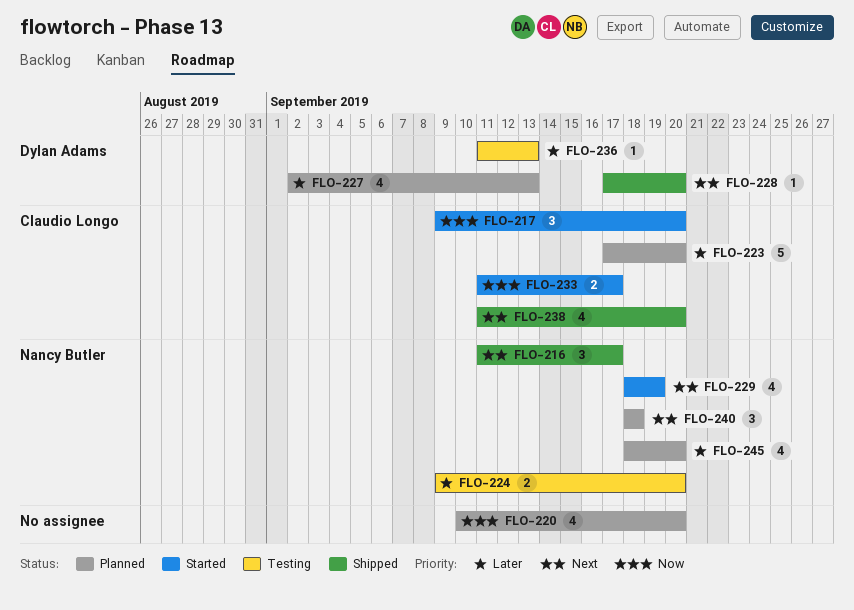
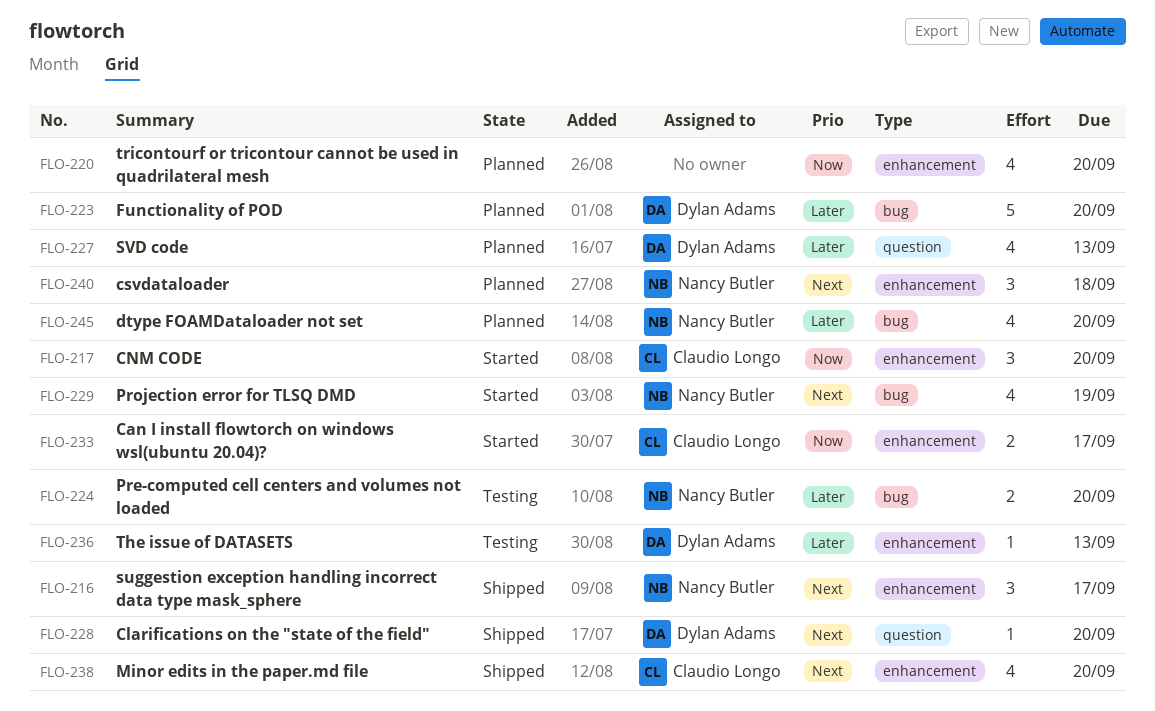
FLO-223, owner: Claudio Longo -> Dylan Adams

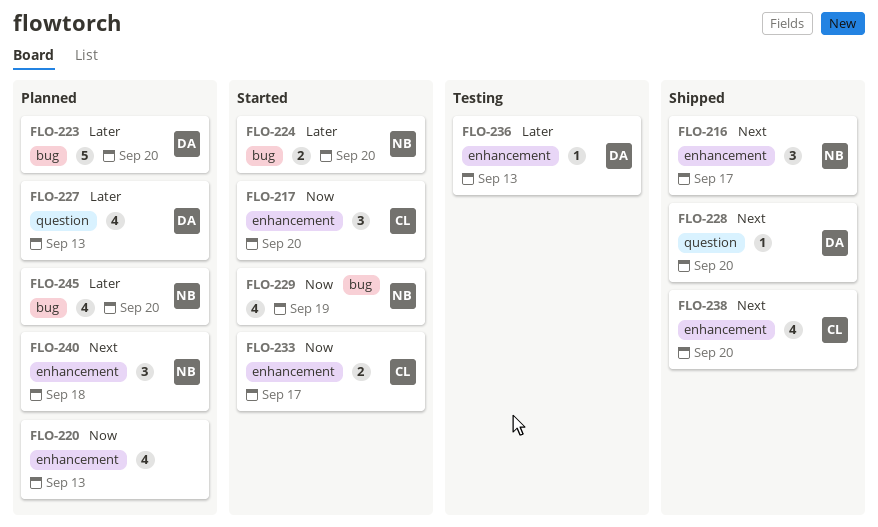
FLO-220, due: Sep 20 -> Sep 13
FLO-224, status: Testing -> Started
FLO-229, priority: Next -> Now

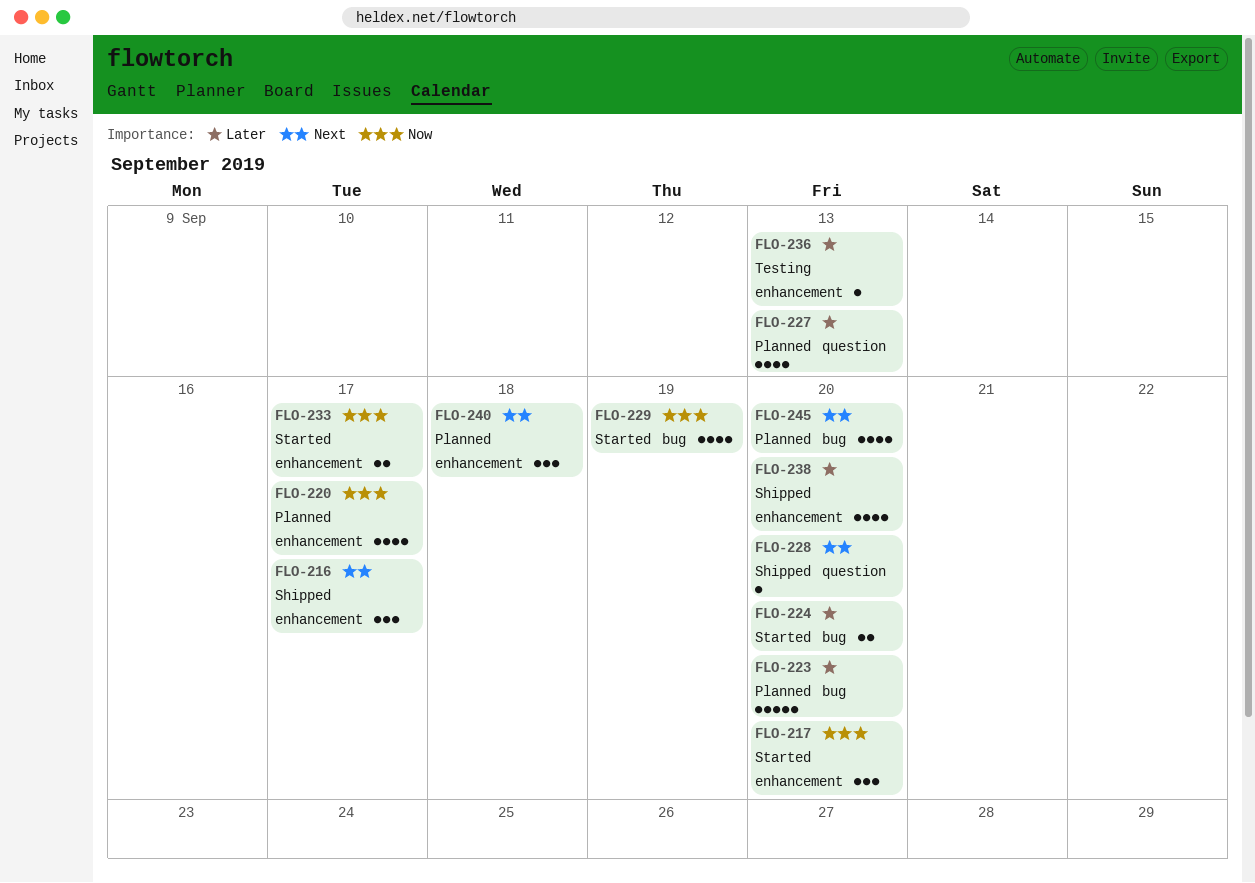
FLO-220, due: Sep 13 -> Sep 17
FLO-238, priority: Next -> Later
FLO-245, priority: Later -> Next

